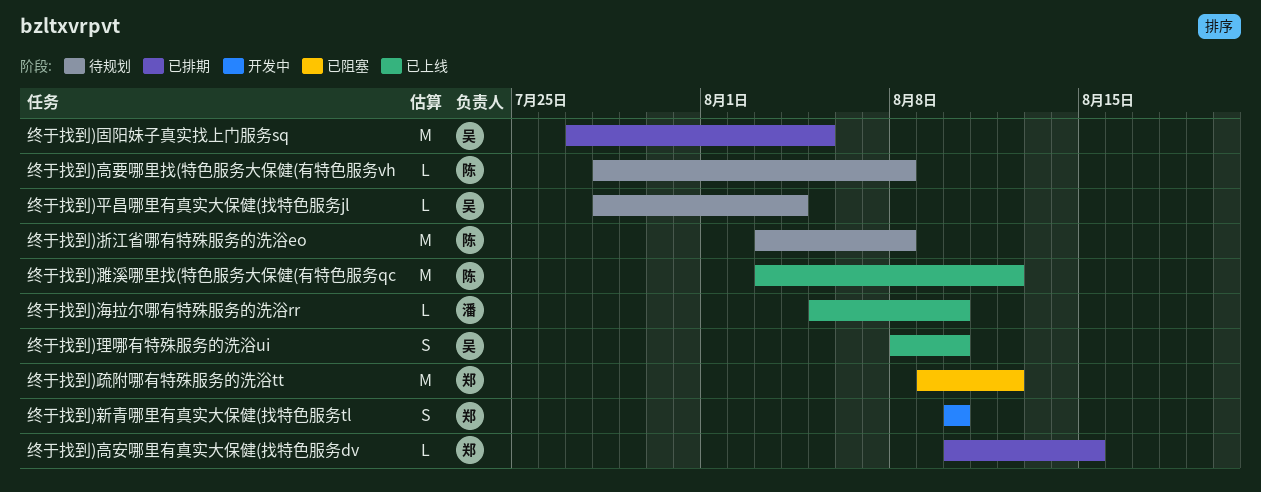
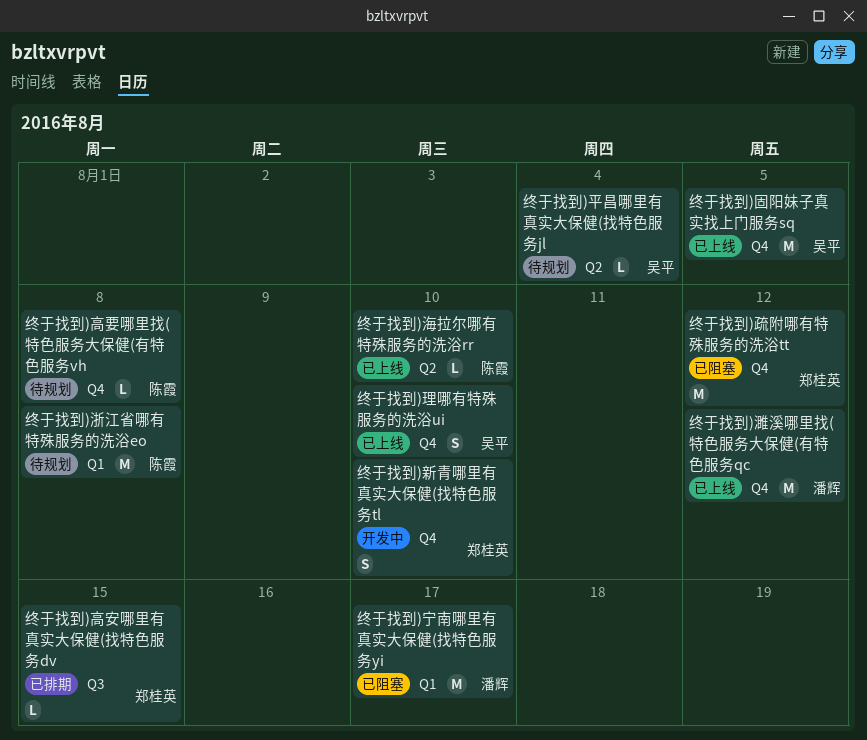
终于找到)固阳妹子真实找上门服务sq, status: 已排期 -> 已上线
终于找到)宁南哪里有真实大保健(找特色服务yi: none -> present
终于找到)海拉尔哪有特殊服务的洗浴rr, owner: 潘辉 -> 陈霞
终于找到)濉溪哪里找(特色服务大保健(有特色服务qc, owner: 陈霞 -> 潘辉

